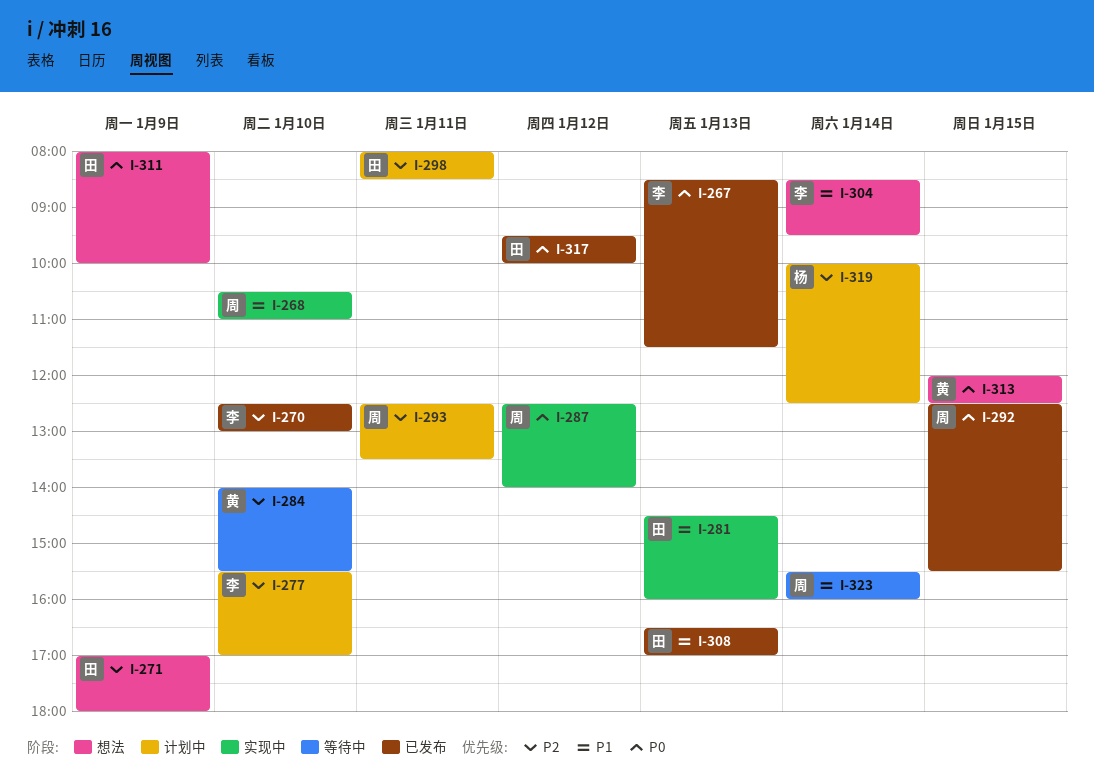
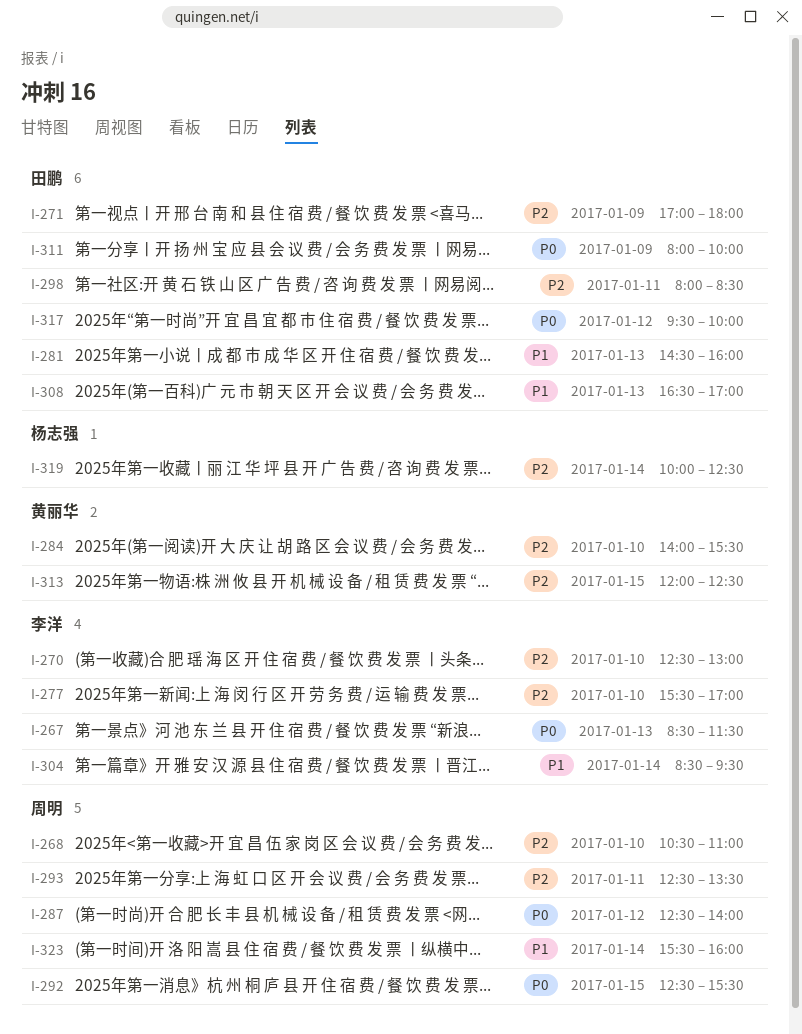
I-268, priority: P1 -> P2
I-313, priority: P0 -> P2

